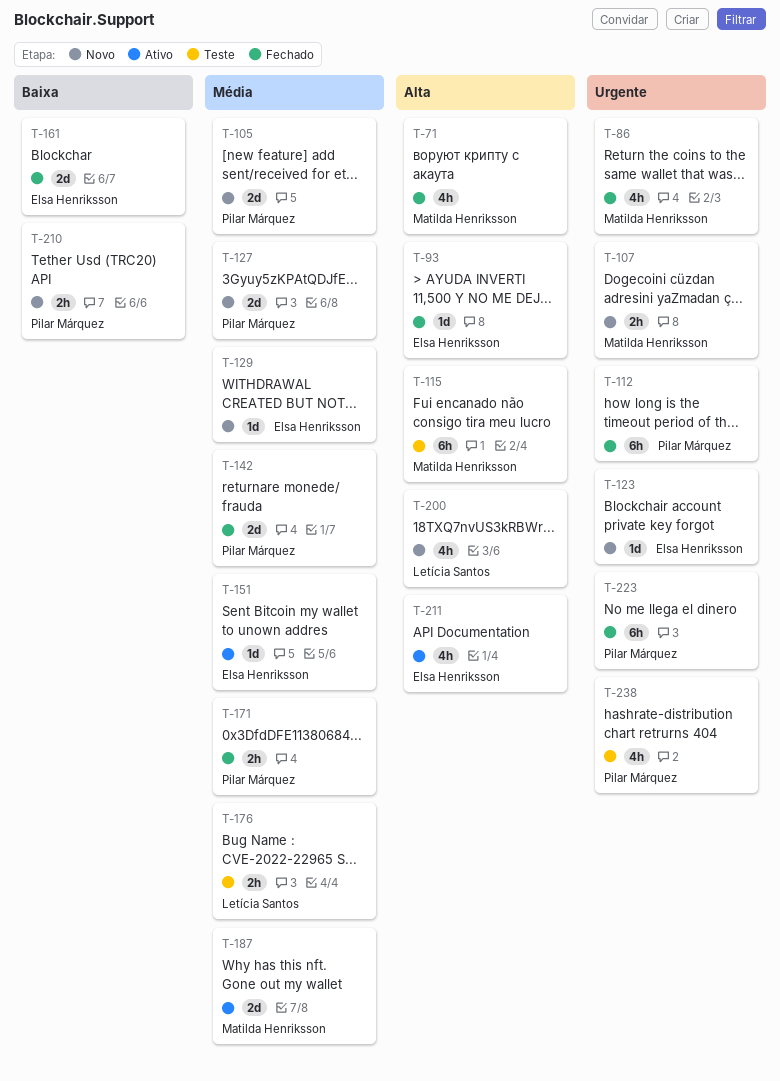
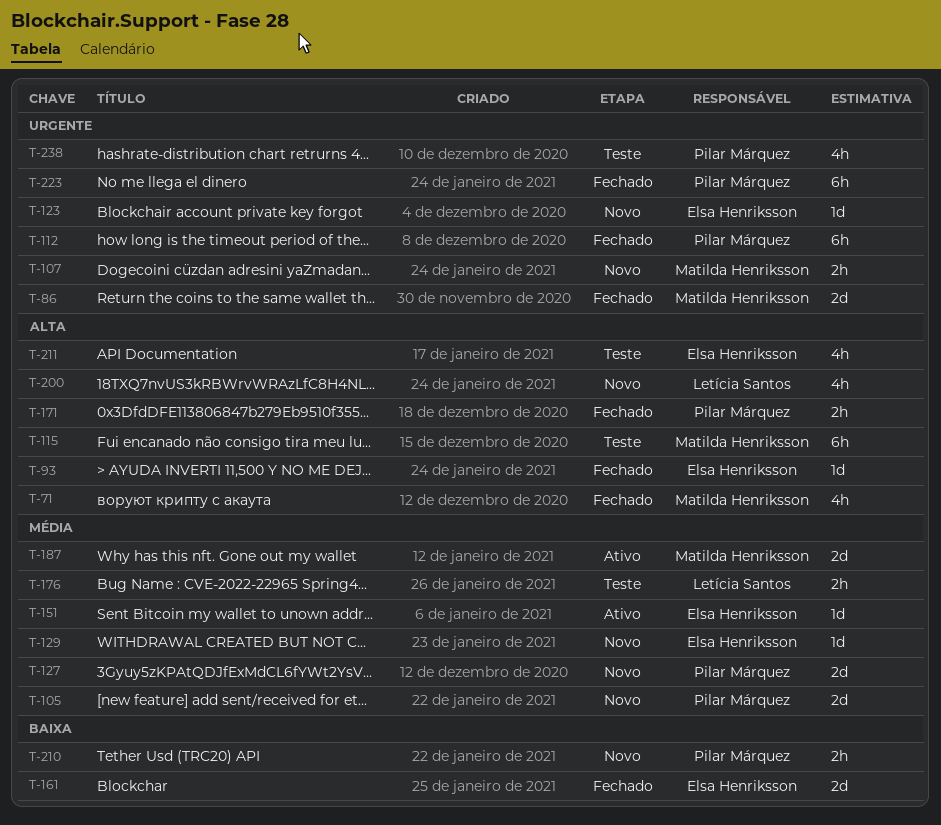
T-86, estimate: 4h -> 2d
T-142: present -> none
T-171, priority: Média -> Alta
T-211, status: Ativo -> Teste

